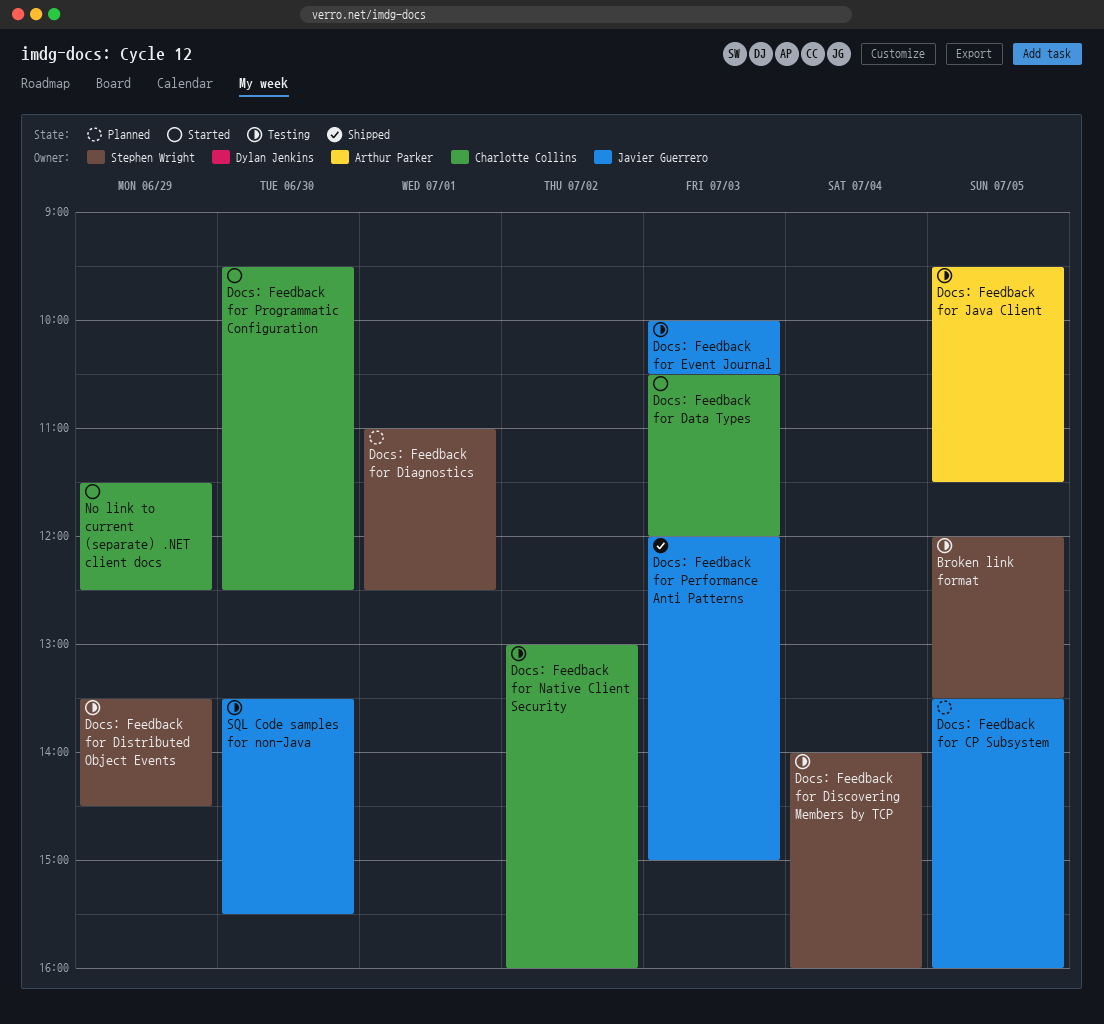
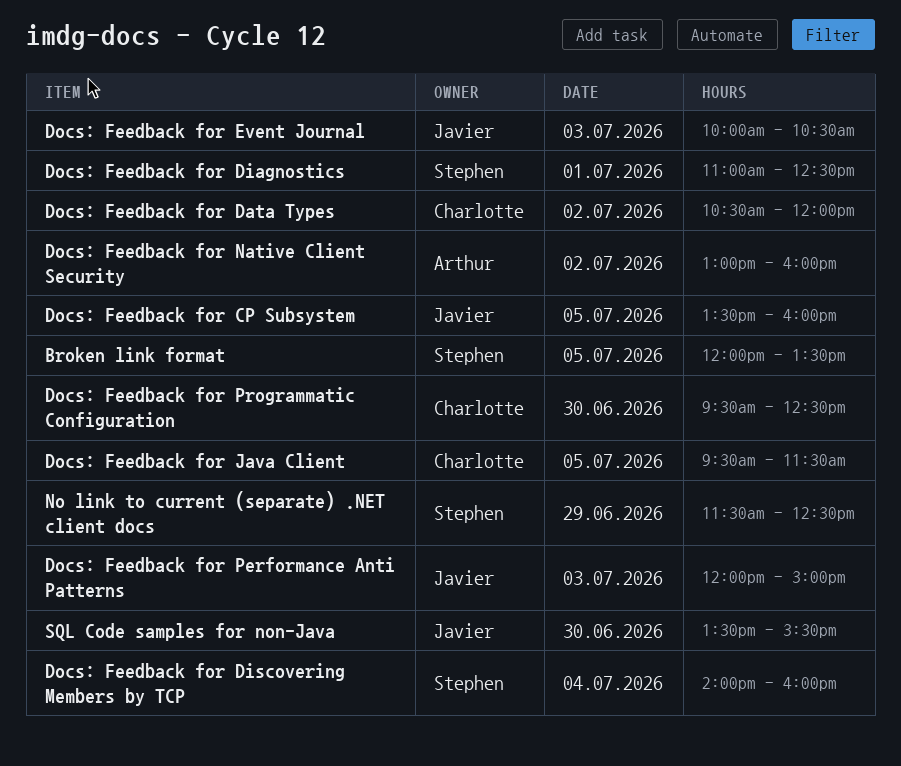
Docs: Feedback for Data Types, day: Jul 3 -> Jul 2
Docs: Feedback for Distributed Object Events: present -> none
Docs: Feedback for Java Client, owner: Arthur Parker -> Charlotte Collins
Docs: Feedback for Native Client Security, owner: Charlotte Collins -> Arthur Parker
No link to current (separate) .NET client docs, owner: Charlotte Collins -> Stephen Wright

